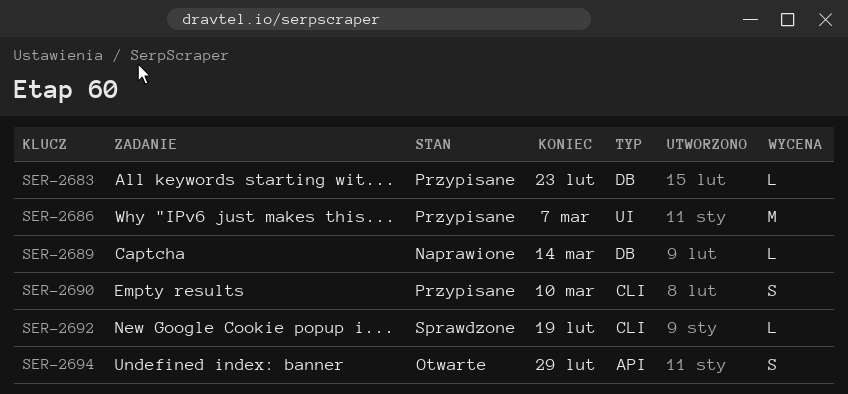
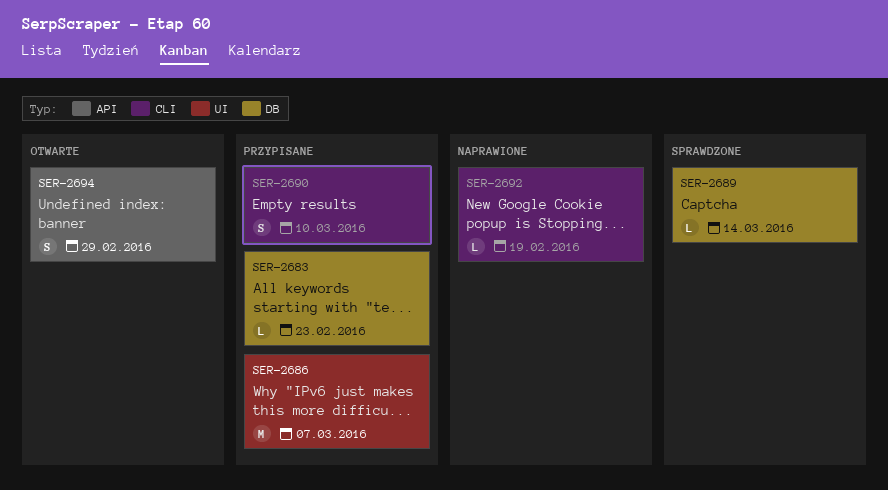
SER-2689, status: Naprawione -> Sprawdzone
SER-2692, status: Sprawdzone -> Naprawione

